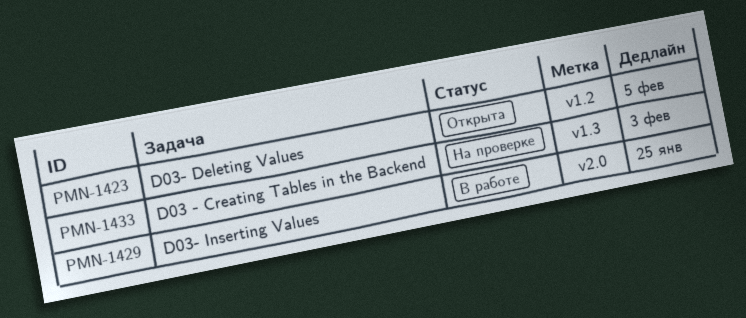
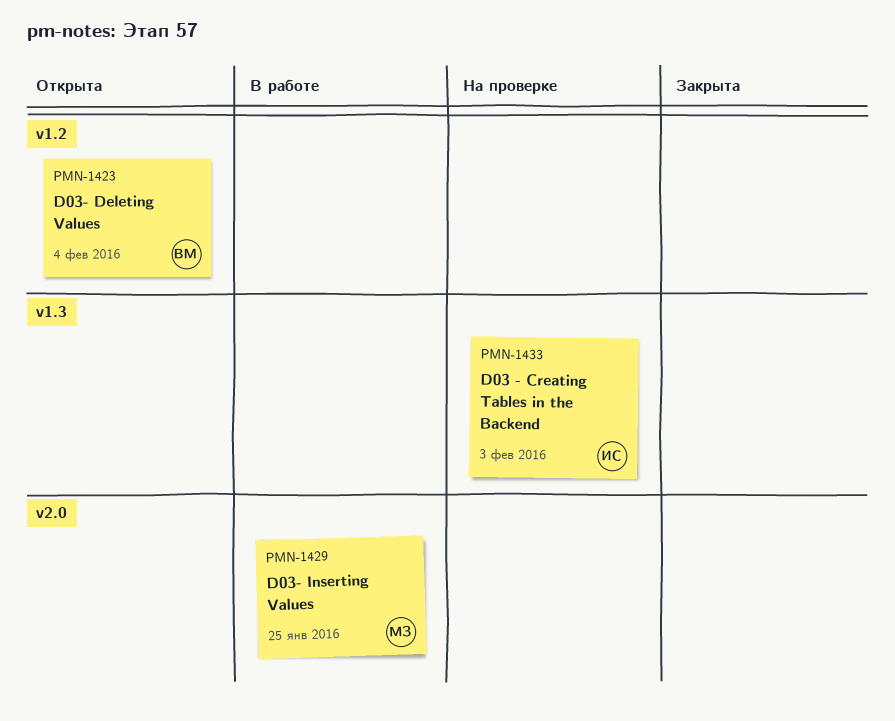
PMN-1423, due: Feb 5 -> Feb 4

